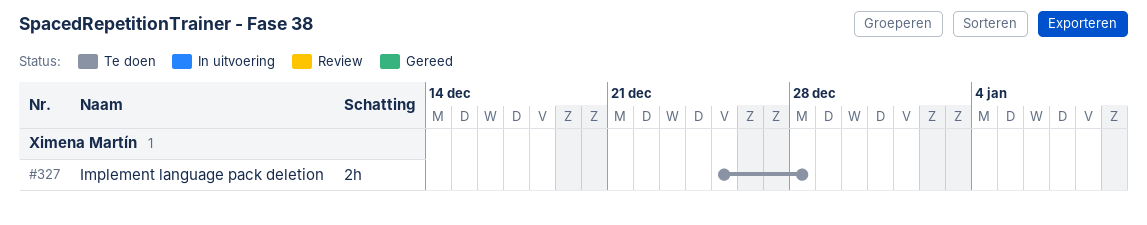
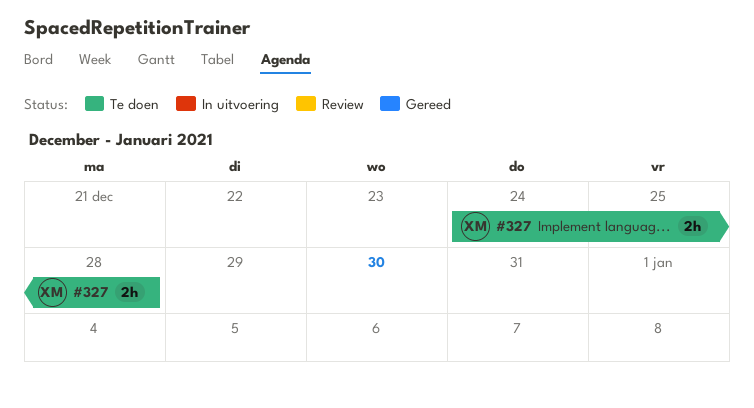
#327, start: Dec 25 -> Dec 24

